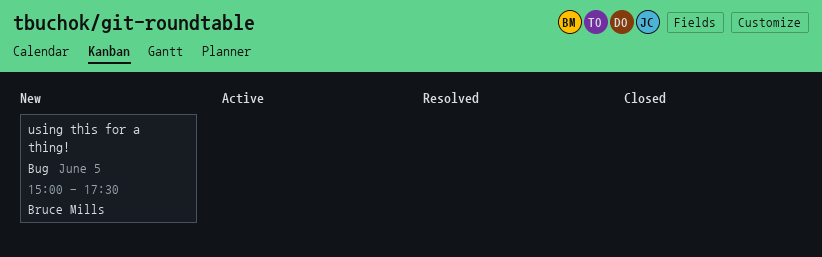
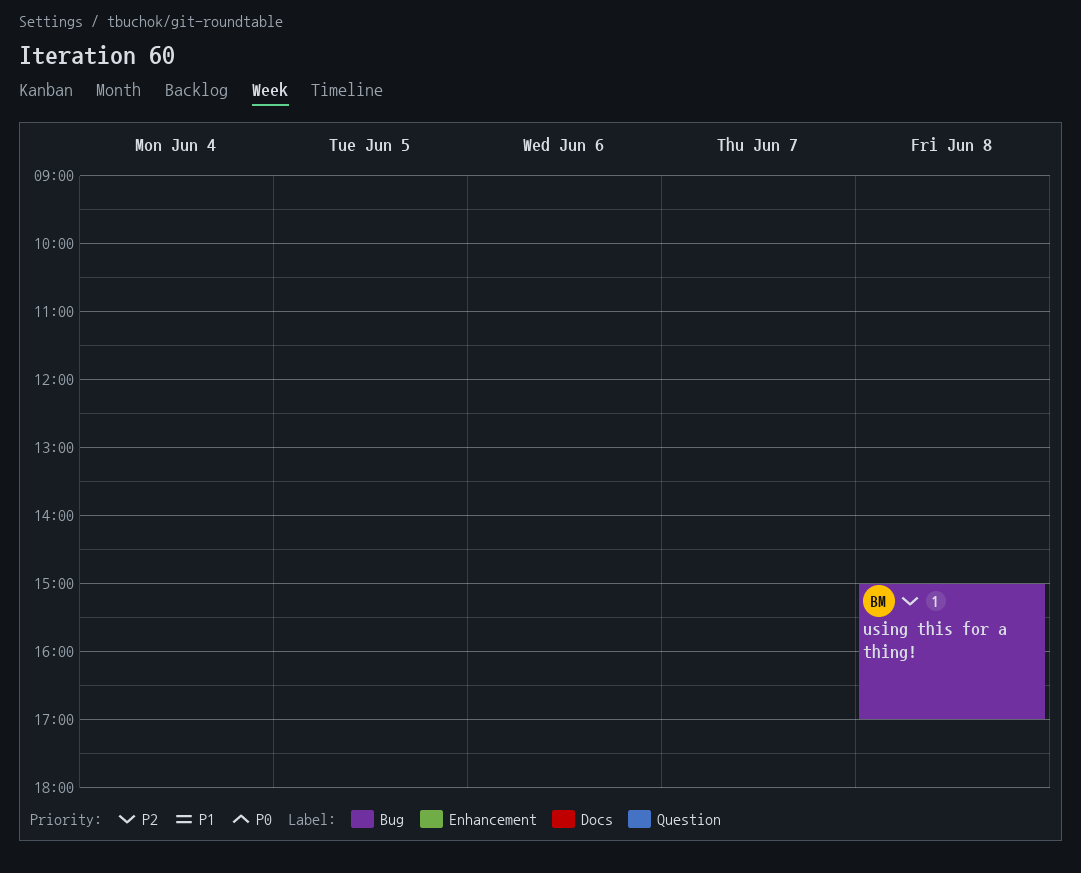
using this for a thing!, day: Jun 5 -> Jun 8
using this for a thing!, ends: 17:30 -> 17:00

